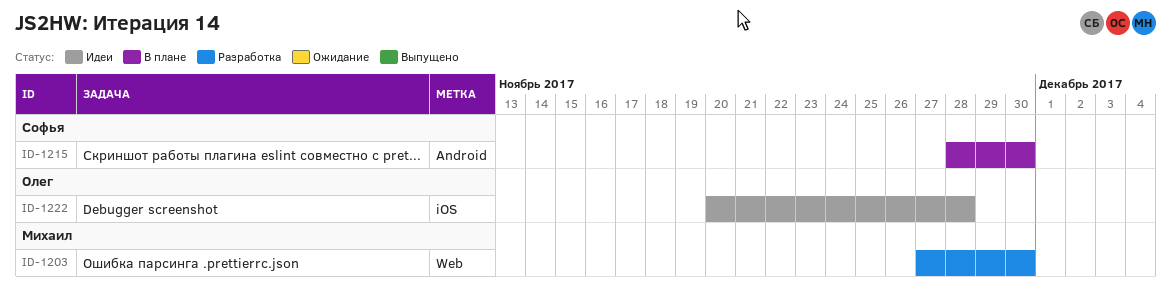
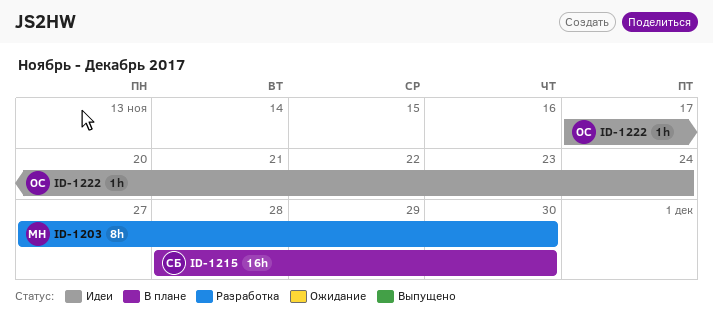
ID-1222, start: Nov 20 -> Nov 17
ID-1222, due: Nov 28 -> Nov 24

